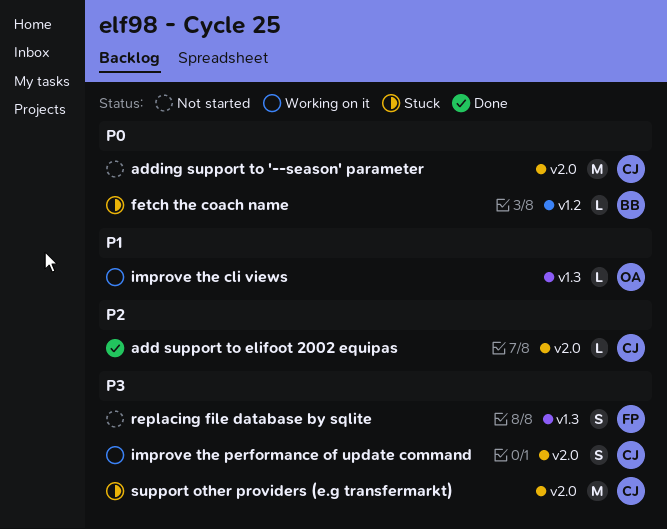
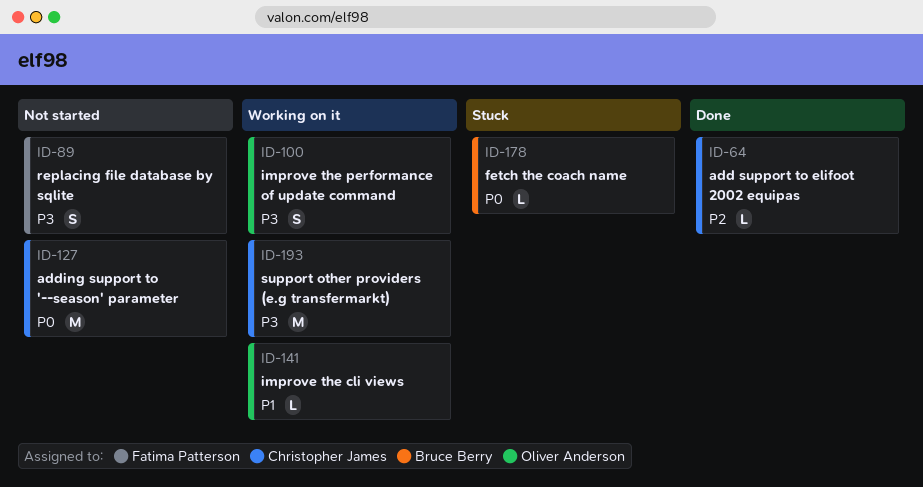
improve the performance of update command, owner: Christopher James -> Oliver Anderson
support other providers (e.g transfermarkt), status: Stuck -> Working on it

